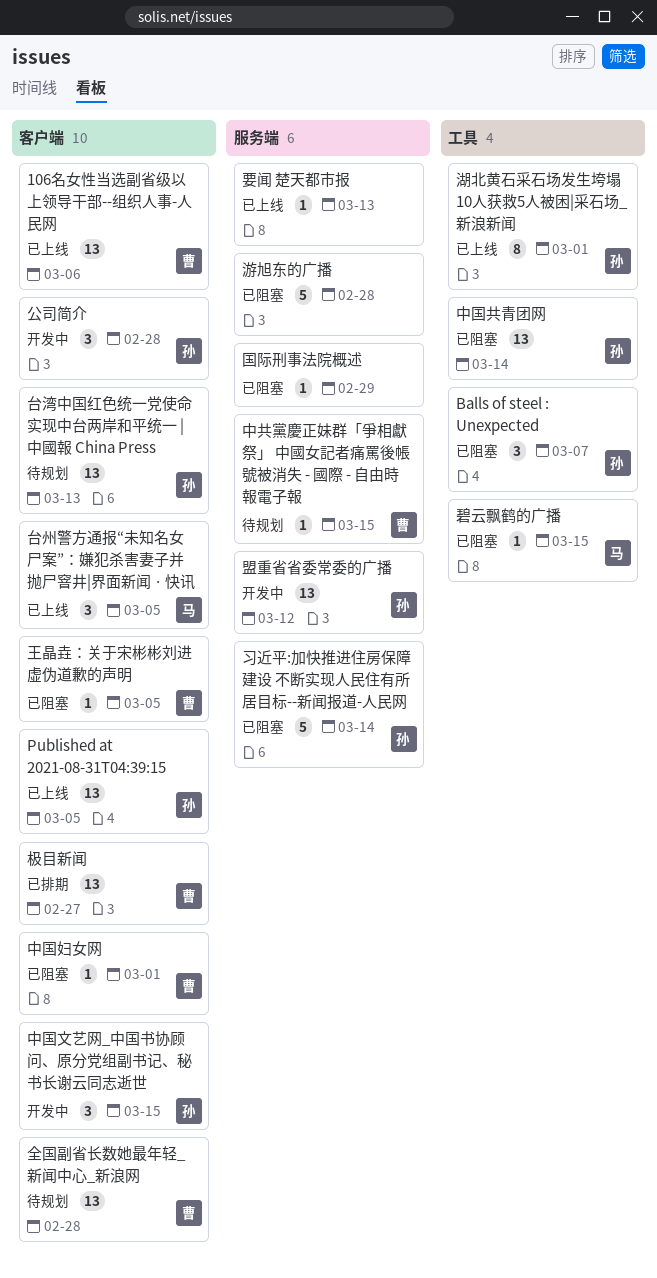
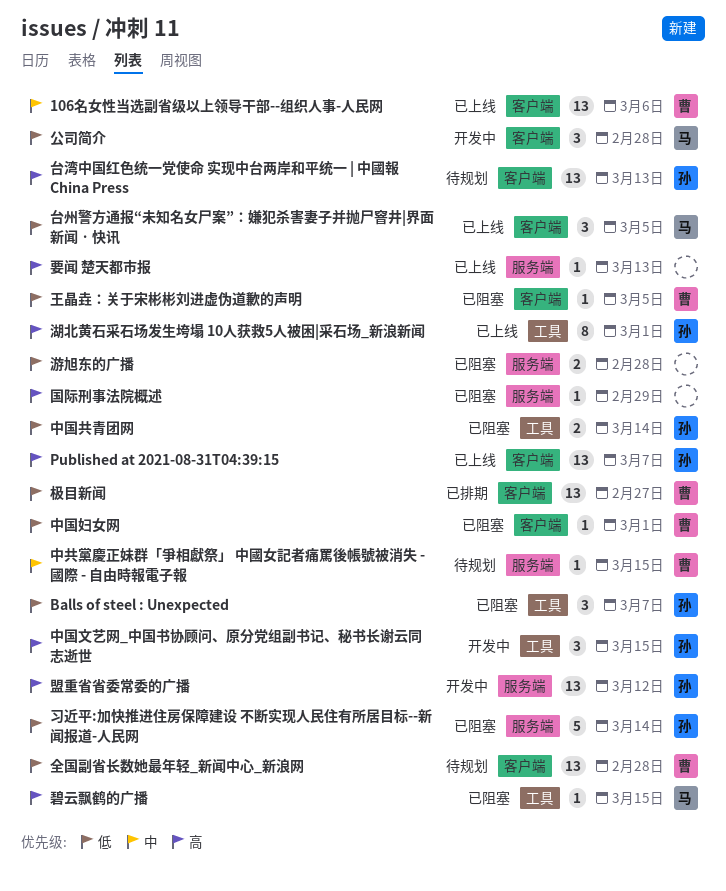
Published at 2021-08-31T04:39:15, due: Mar 5 -> Mar 7
中国共青团网, estimate: 13 -> 2
中国文艺网_中国书协顾问、原分党组副书记、秘书长谢云同志逝世, label: 客户端 -> 工具
公司简介, owner: 孙 -> 马
游旭东的广播, estimate: 5 -> 2

